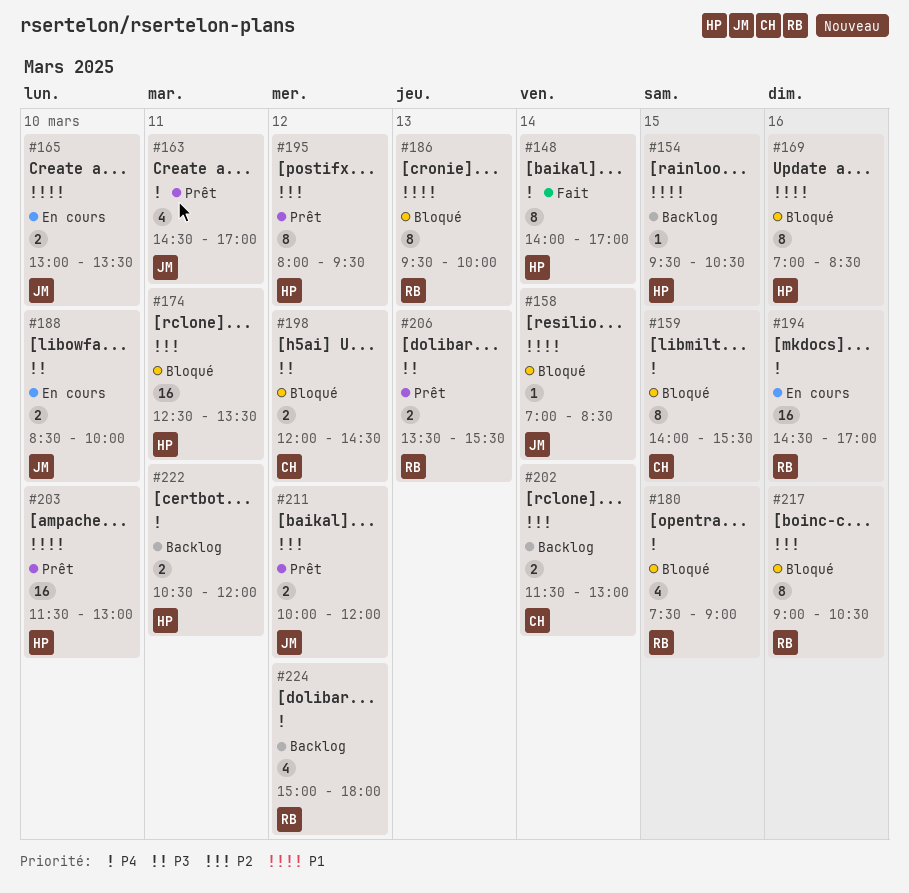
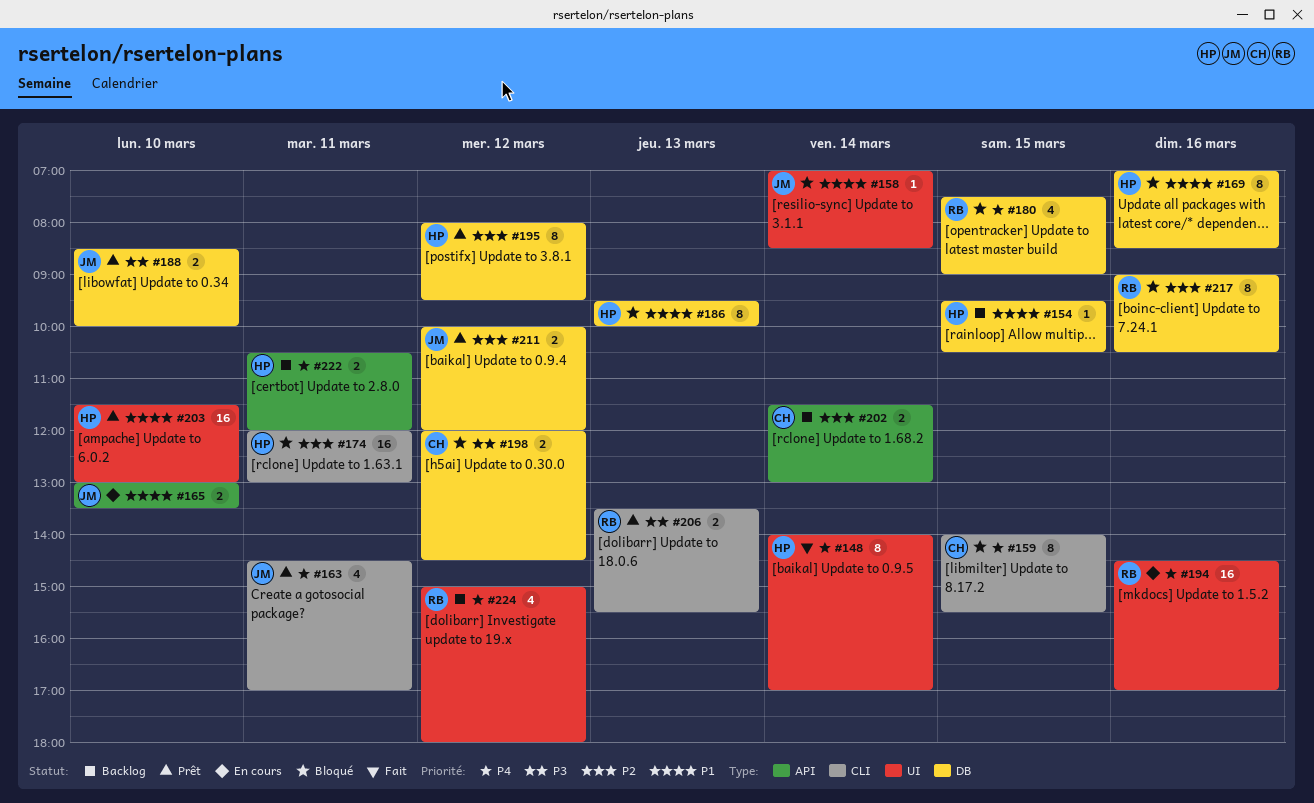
#174, begins: 12:30 -> 12:00
#174, ends: 13:30 -> 13:00
#186, owner: RB -> HP
#188, status: En cours -> Prêt

